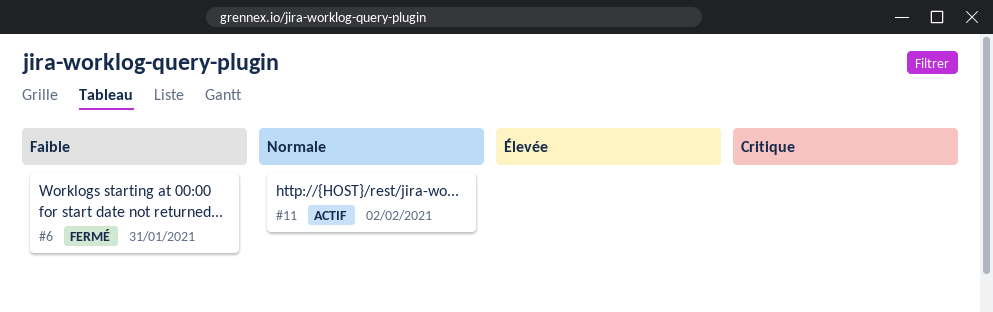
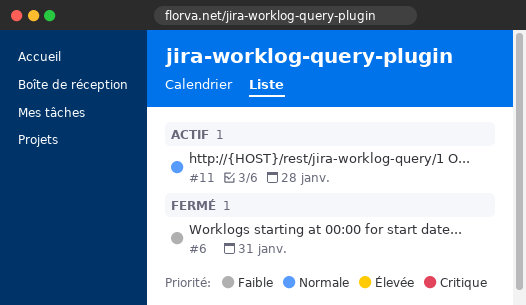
#11, due: Feb 2 -> Jan 28

